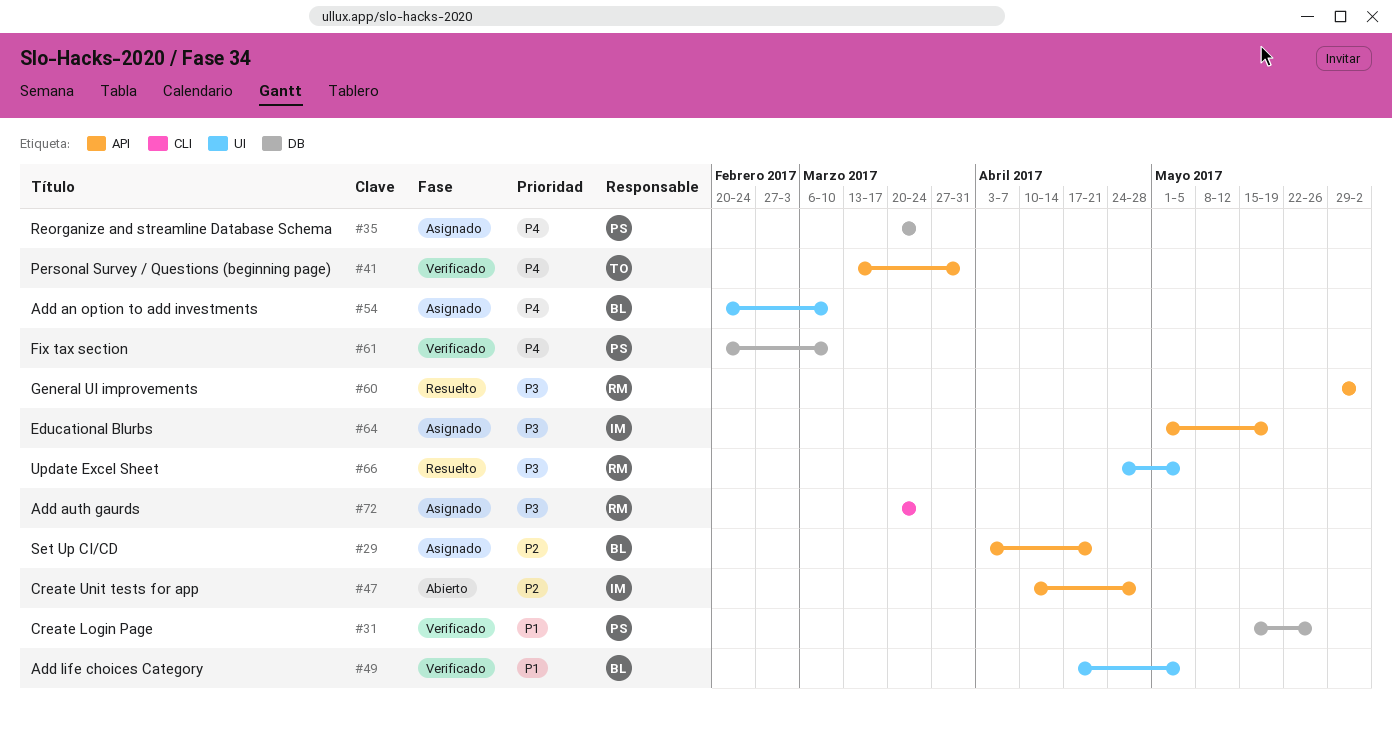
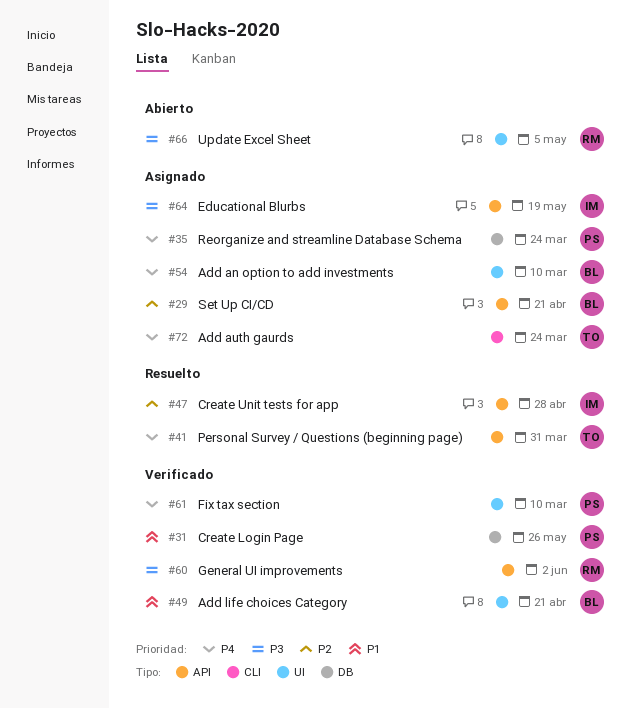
#41, status: Verificado -> Resuelto
#47, status: Abierto -> Resuelto
#49, due: May 5 -> Apr 21
#60, status: Resuelto -> Verificado
#61, label: DB -> UI
#66, status: Resuelto -> Abierto
#72, owner: RM -> TO
#72, priority: P3 -> P4

